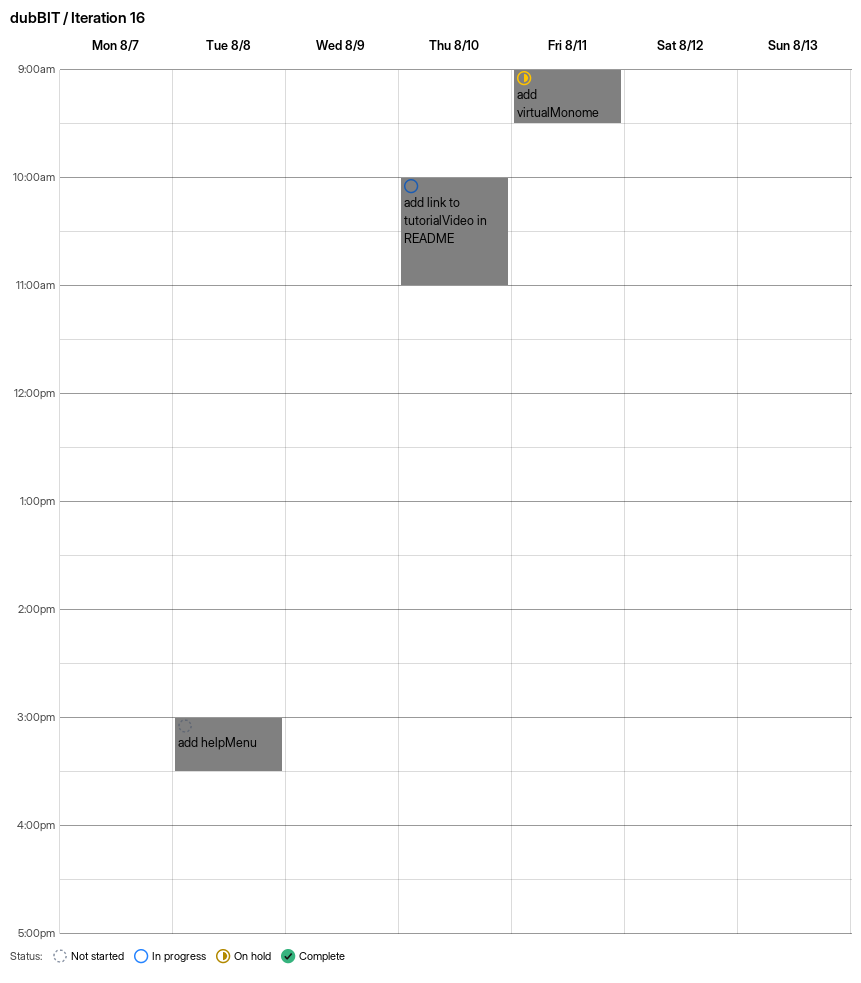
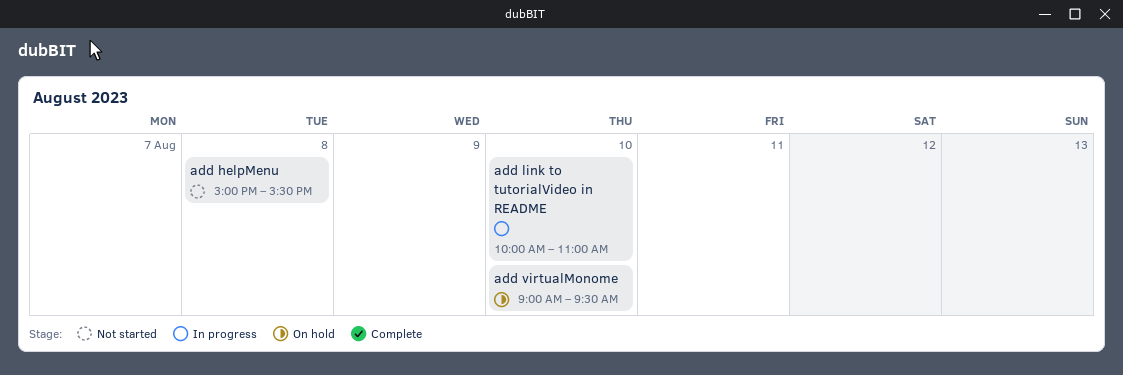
add virtualMonome, day: Aug 11 -> Aug 10

